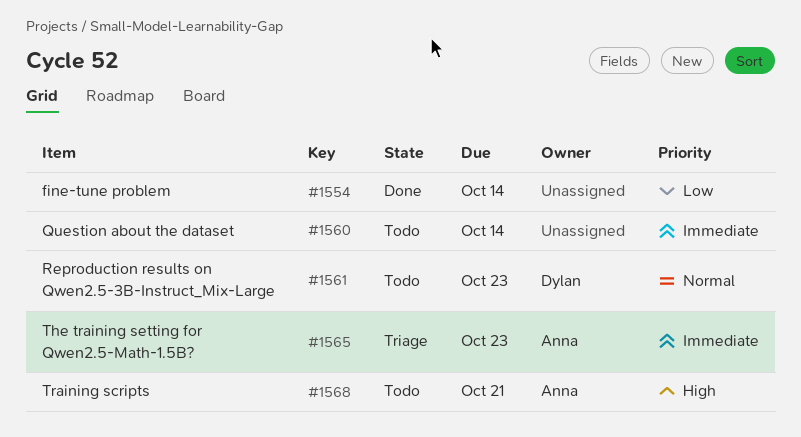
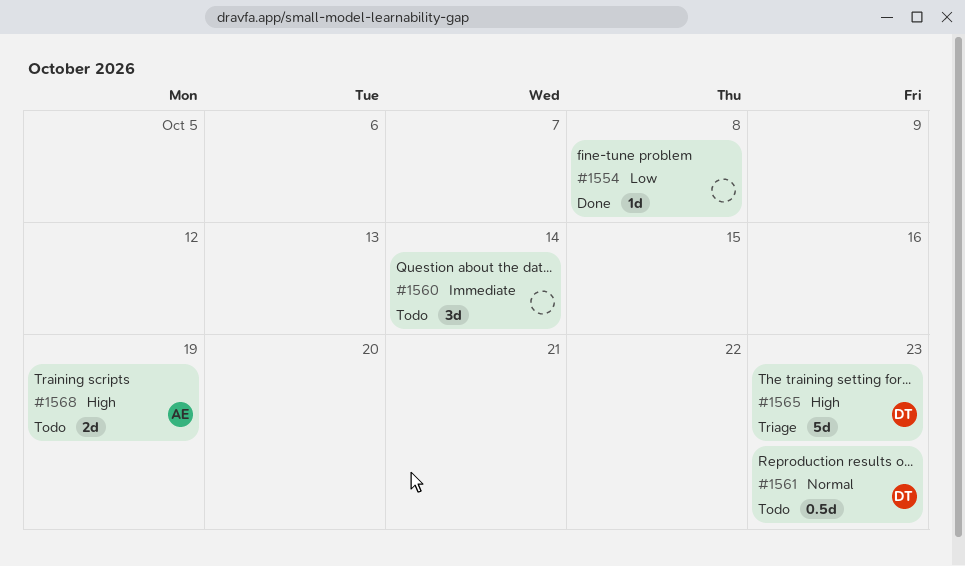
#1554, due: Oct 14 -> Oct 8
#1565, owner: Anna -> Dylan
#1565, priority: Immediate -> High
#1568, due: Oct 21 -> Oct 19

